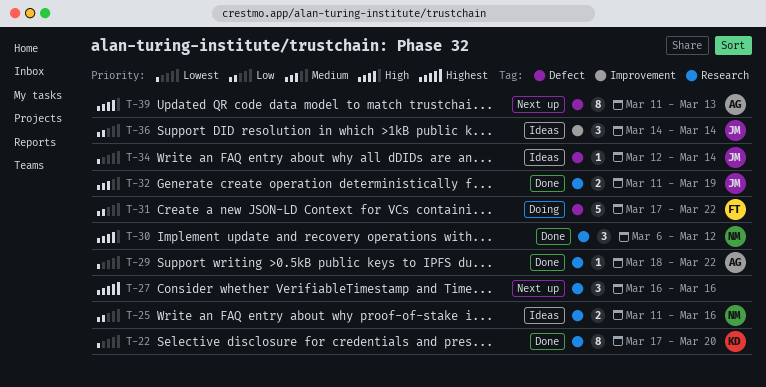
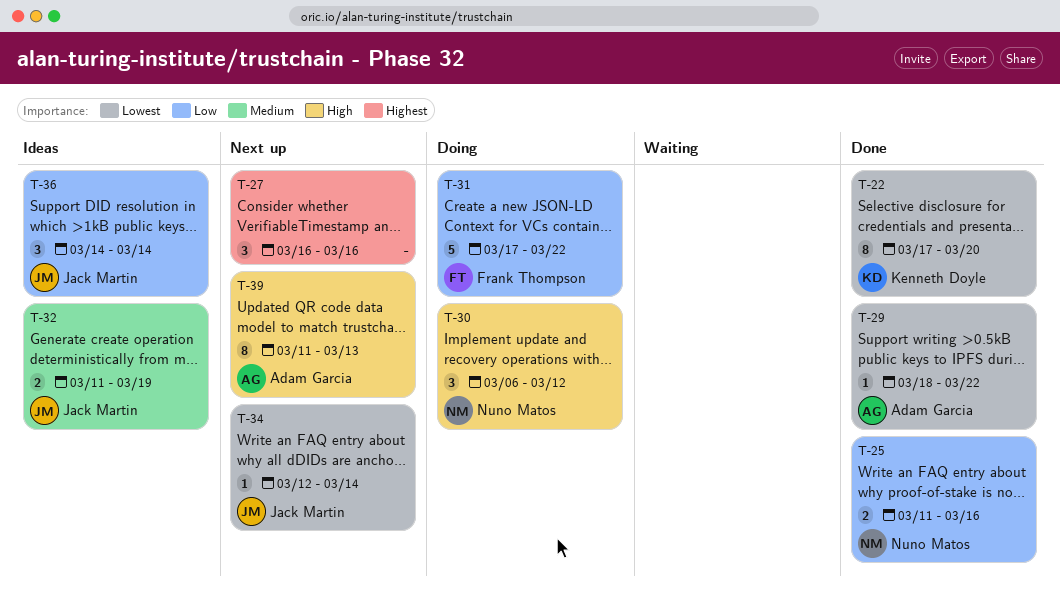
T-25, status: Ideas -> Done
T-30, status: Done -> Doing
T-32, status: Done -> Ideas
T-34, status: Ideas -> Next up

